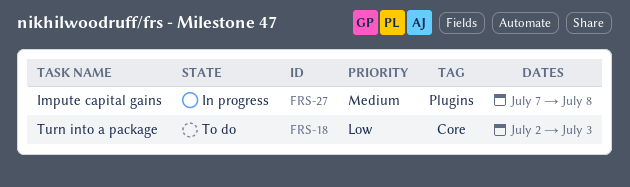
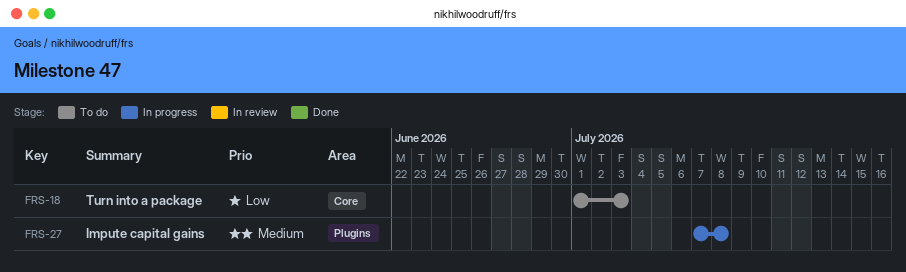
FRS-18, start: Jul 2 -> Jul 1

